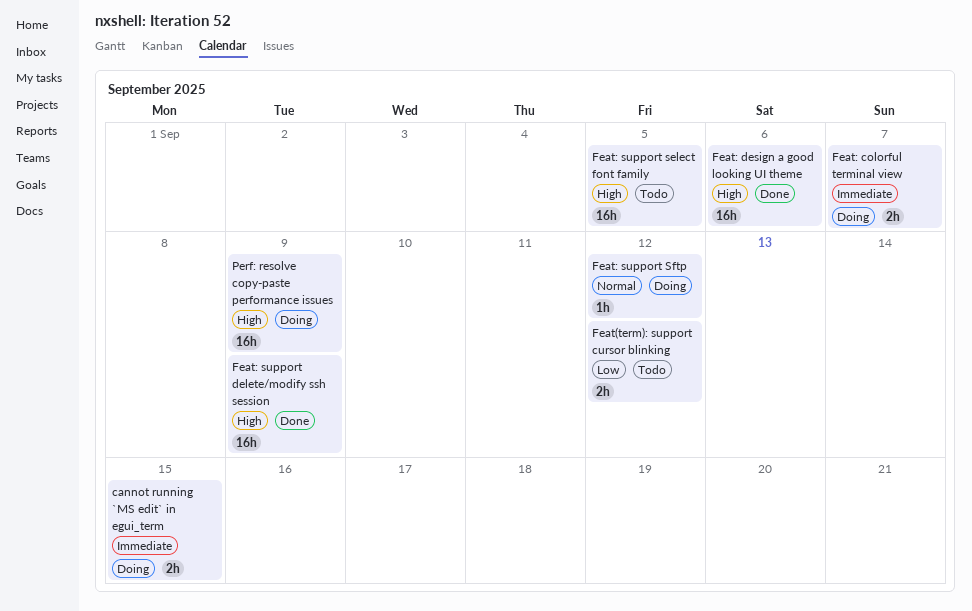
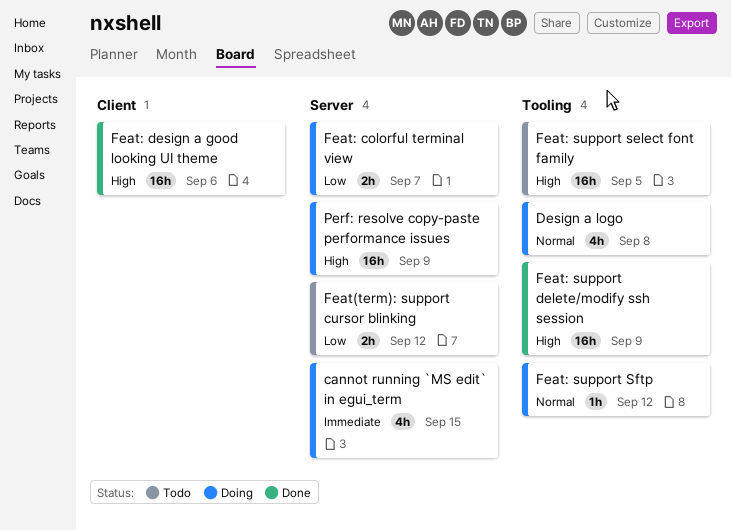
cannot running `MS edit` in egui_term, estimate: 2h -> 4h
Design a logo: none -> present
Feat: colorful terminal view, priority: Immediate -> Low

